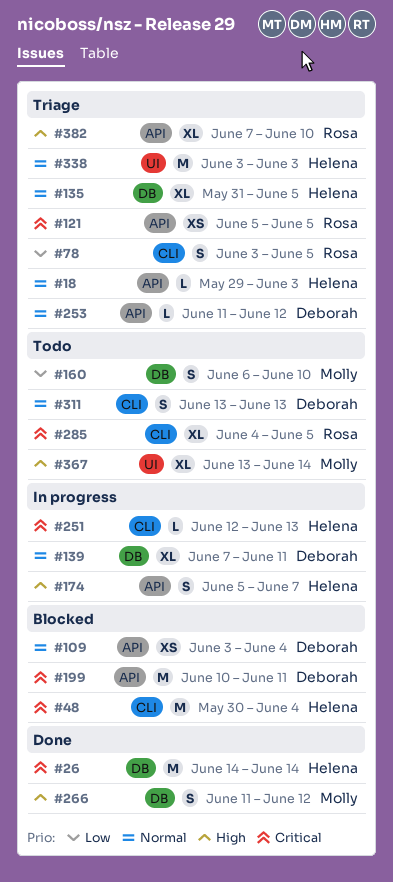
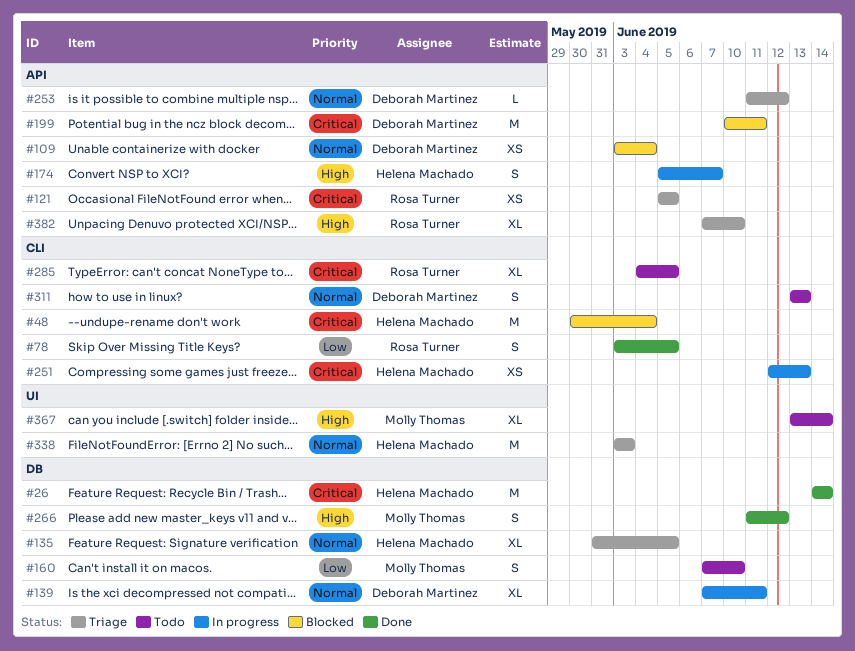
#18: present -> none
#78, status: Triage -> Done
#160, start: Jun 6 -> Jun 7
#251, estimate: L -> XS

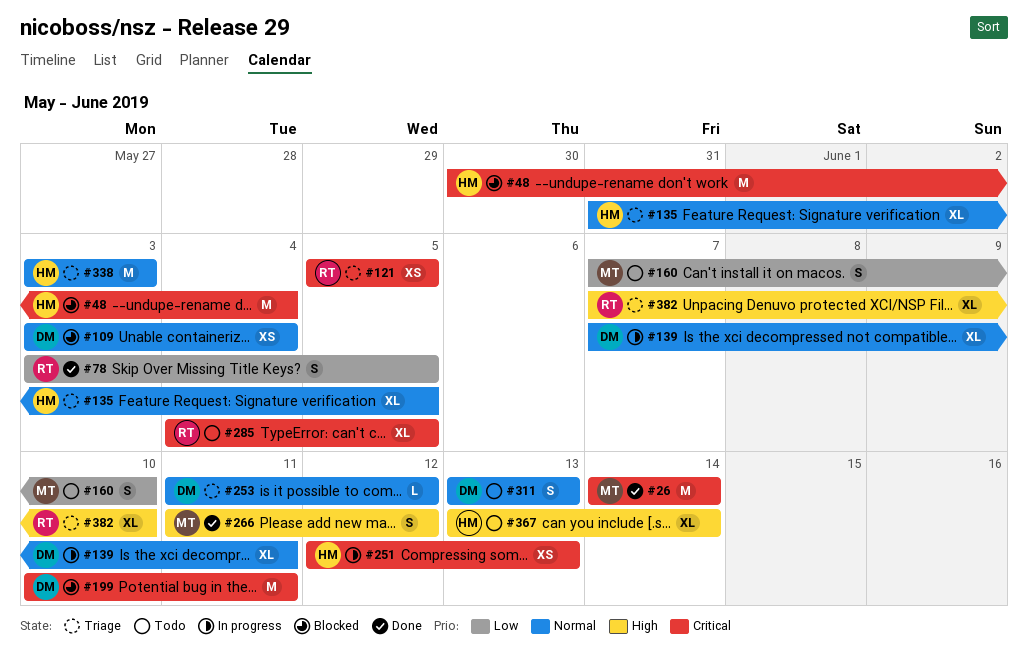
#26, owner: Helena Machado -> Molly Thomas
#174: present -> none
#367, owner: Molly Thomas -> Helena Machado

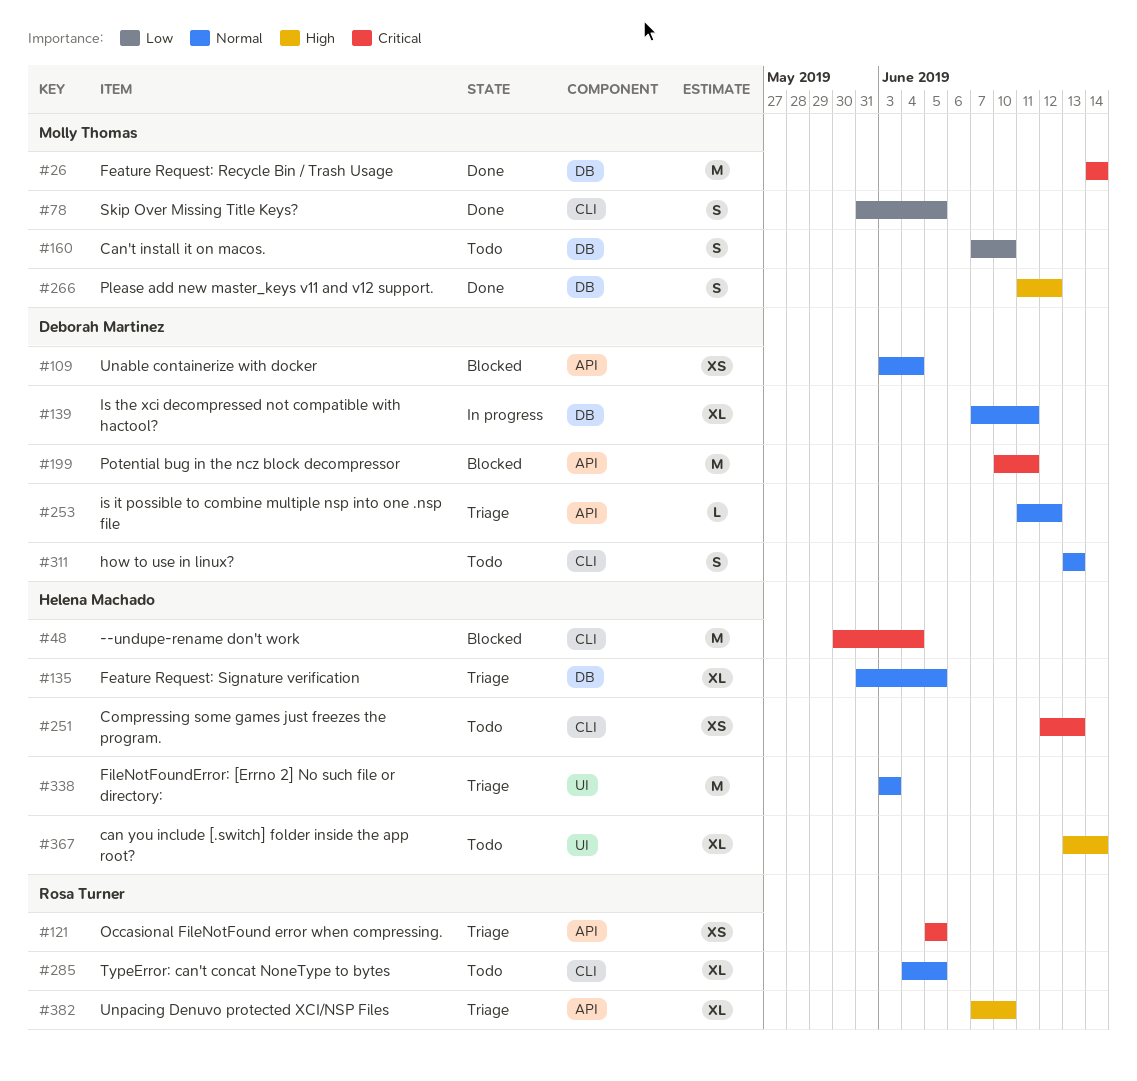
#78, owner: Rosa Turner -> Molly Thomas
#78, start: Jun 3 -> May 31
#251, status: In progress -> Todo
#285, priority: Critical -> Normal

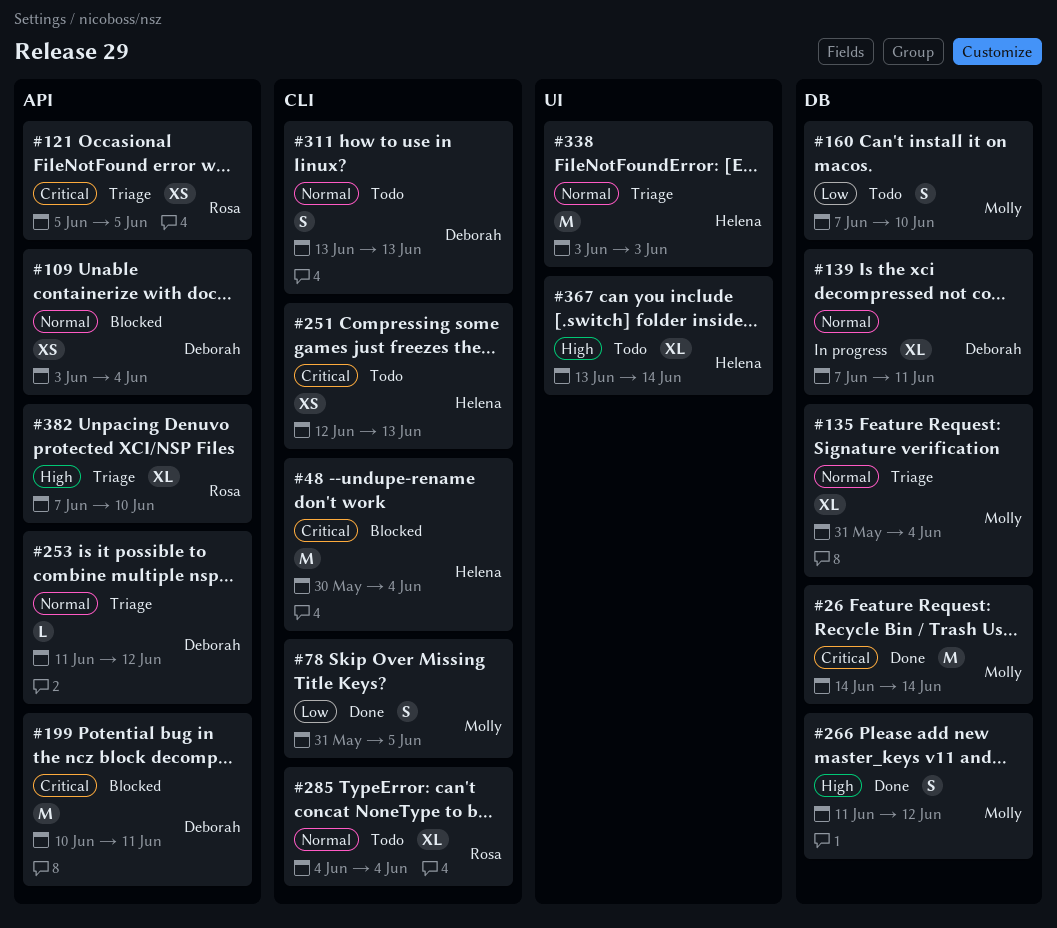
#135, owner: Helena Machado -> Molly Thomas
#135, due: Jun 5 -> Jun 4
#285, due: Jun 5 -> Jun 4

